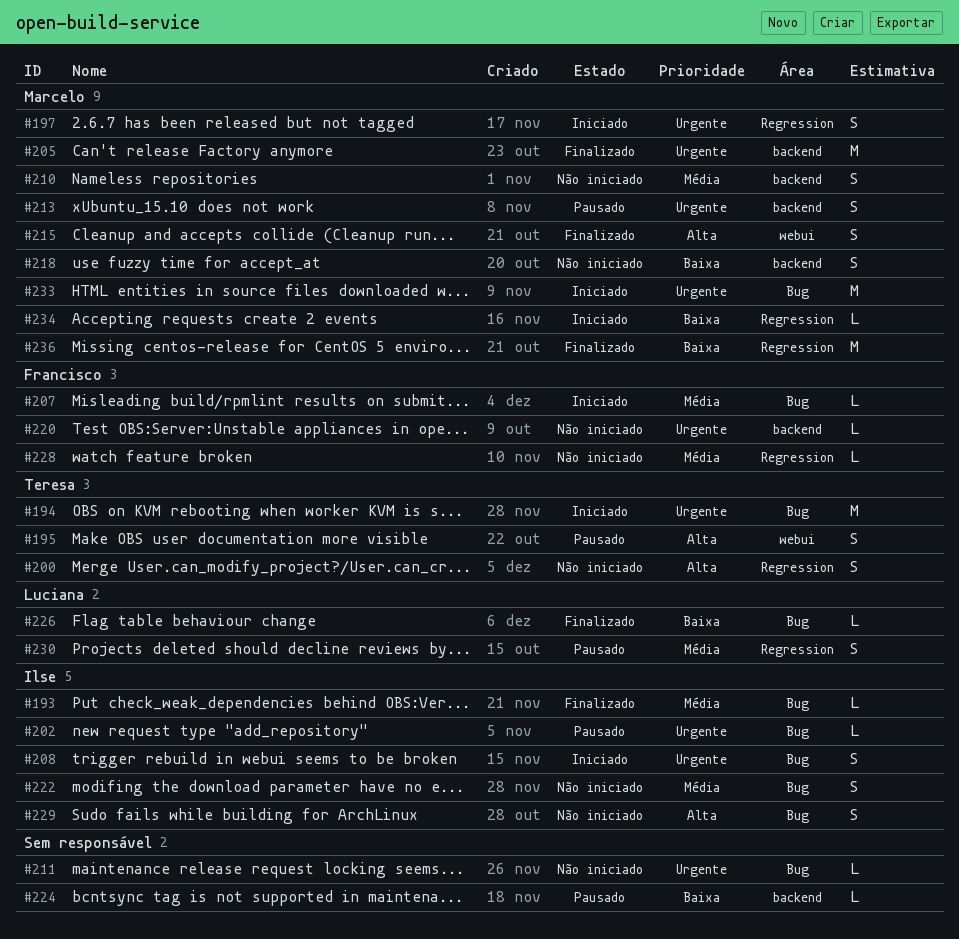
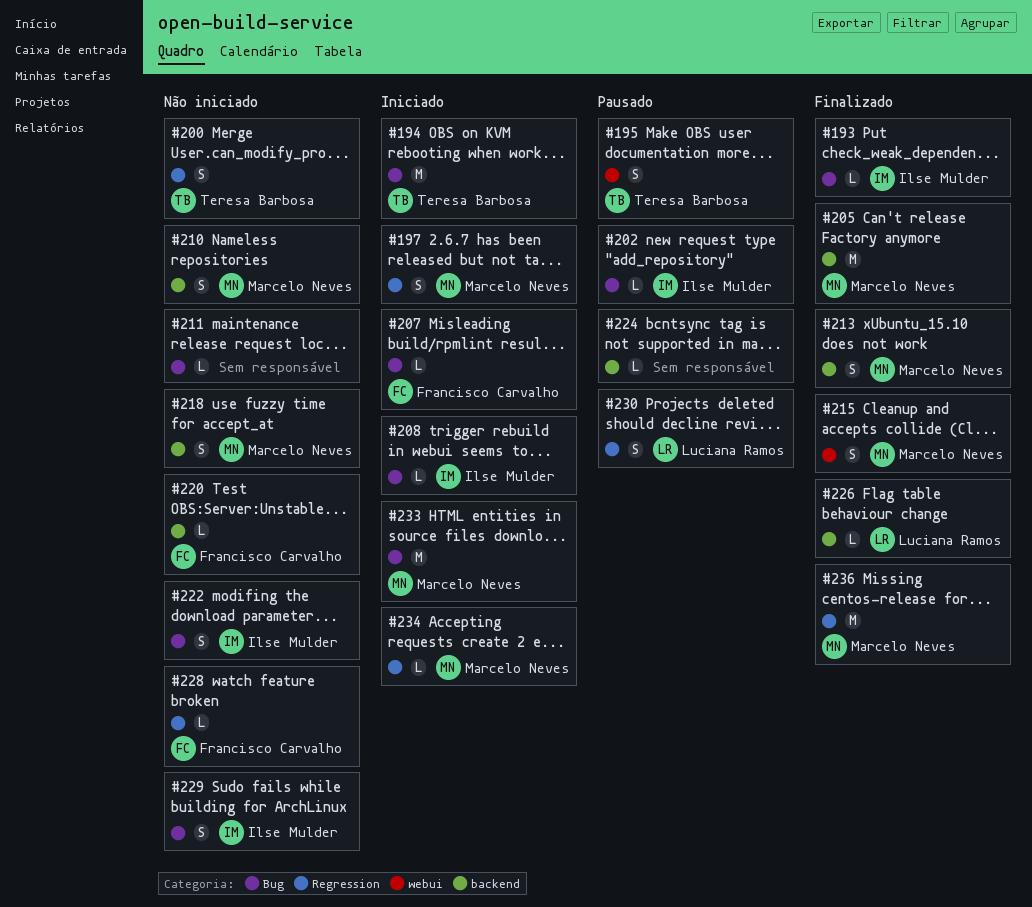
#208, estimate: S -> L
#213, status: Pausado -> Finalizado
#226, label: Bug -> backend

